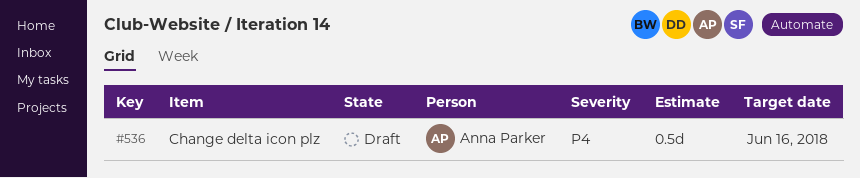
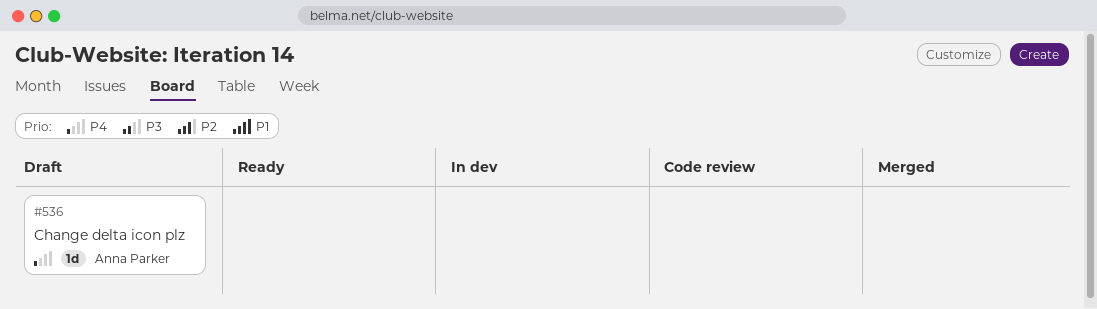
#536, estimate: 0.5d -> 1d

